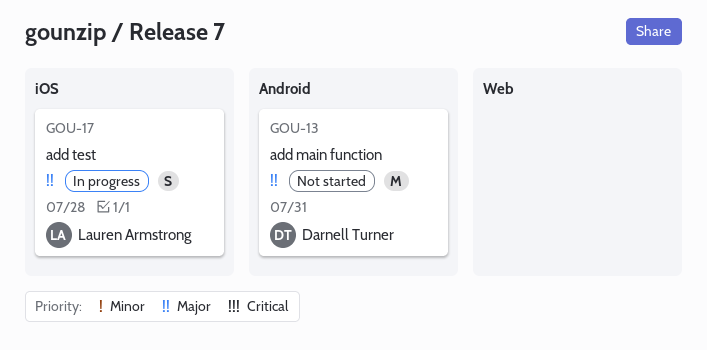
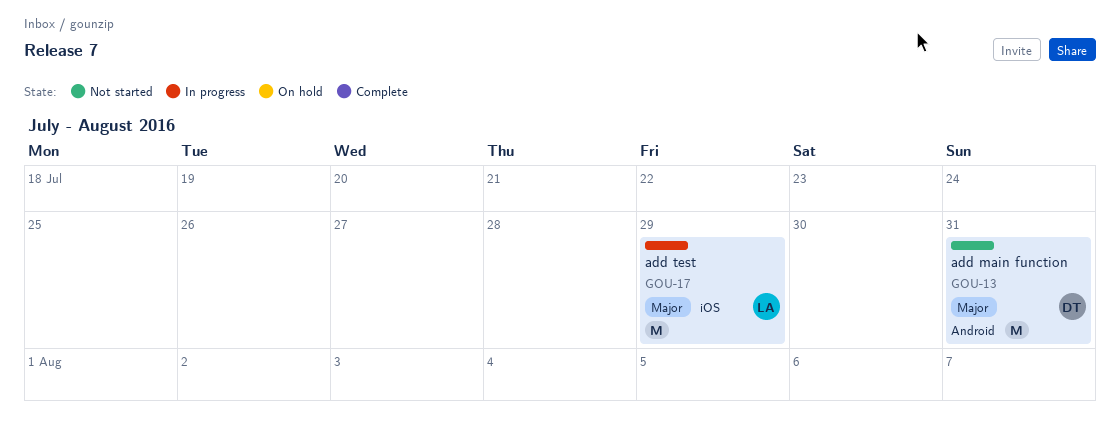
GOU-17, estimate: S -> M
GOU-17, due: Jul 28 -> Jul 29

